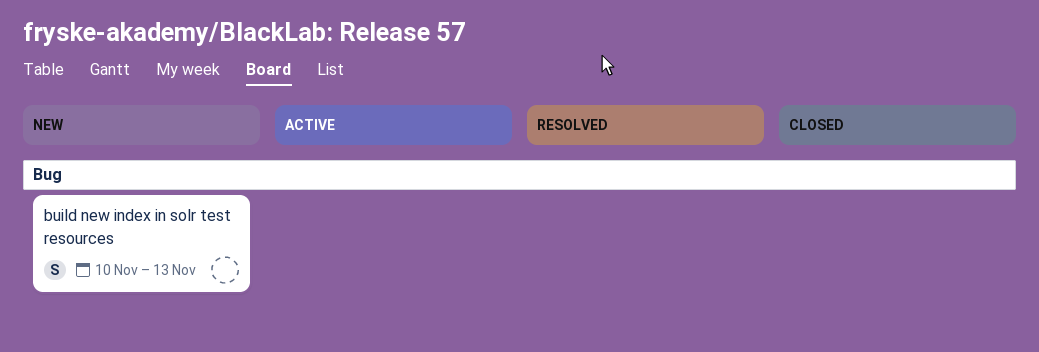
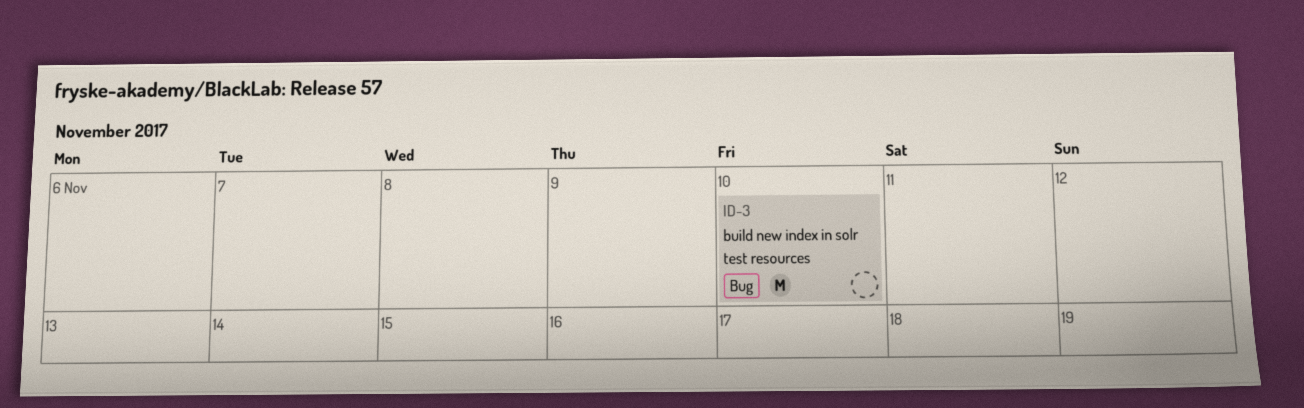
build new index in solr test resources, estimate: S -> M
build new index in solr test resources, due: Nov 13 -> Nov 10

